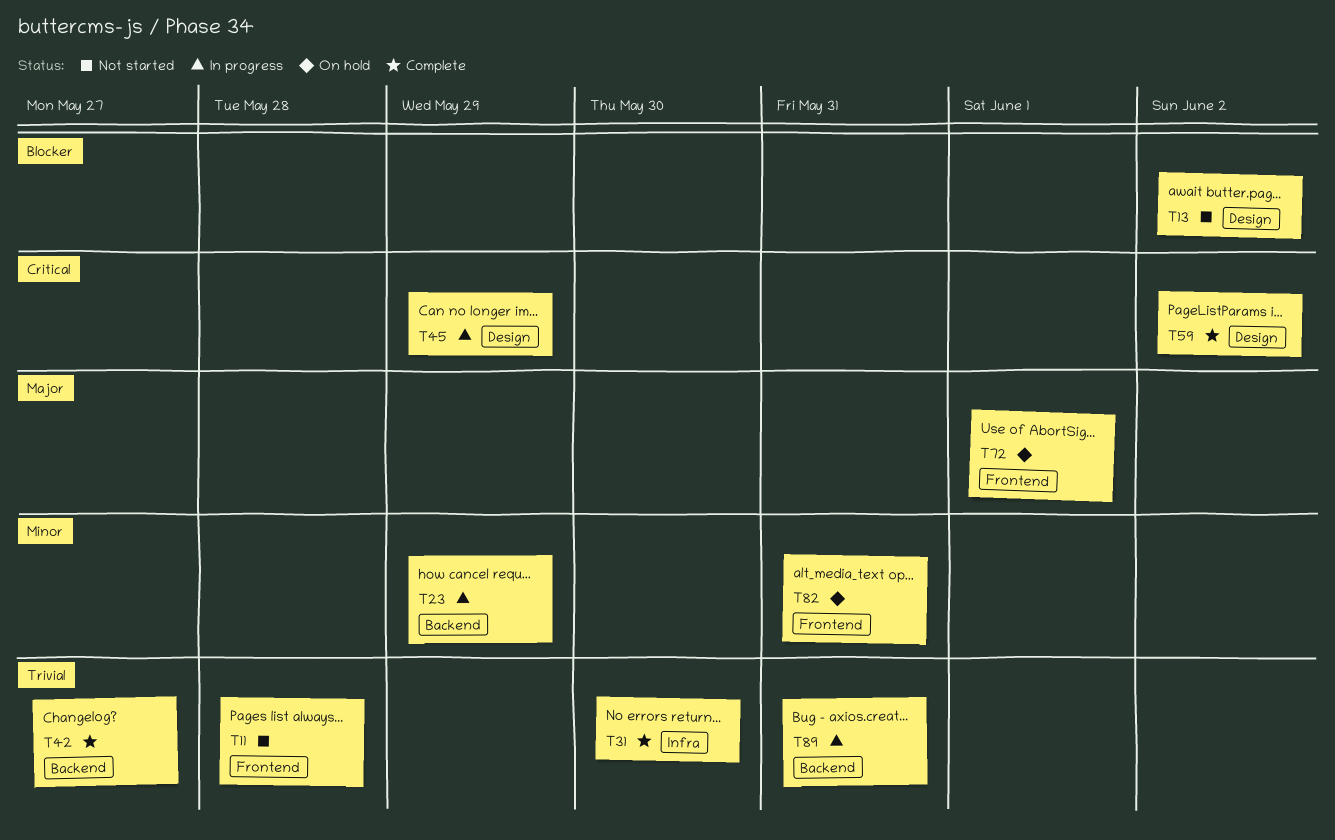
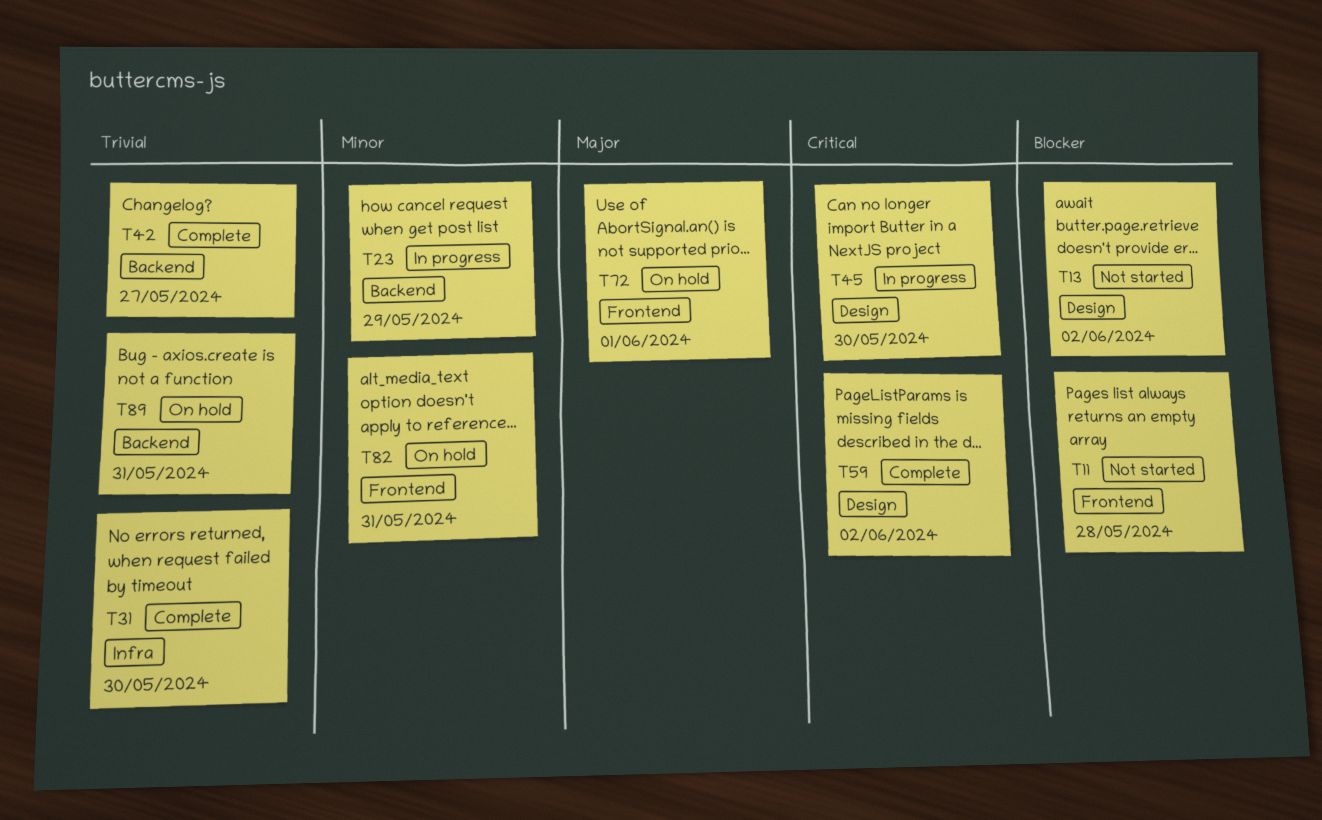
T11, priority: Trivial -> Blocker
T45, due: May 29 -> May 30
T89, status: In progress -> On hold

